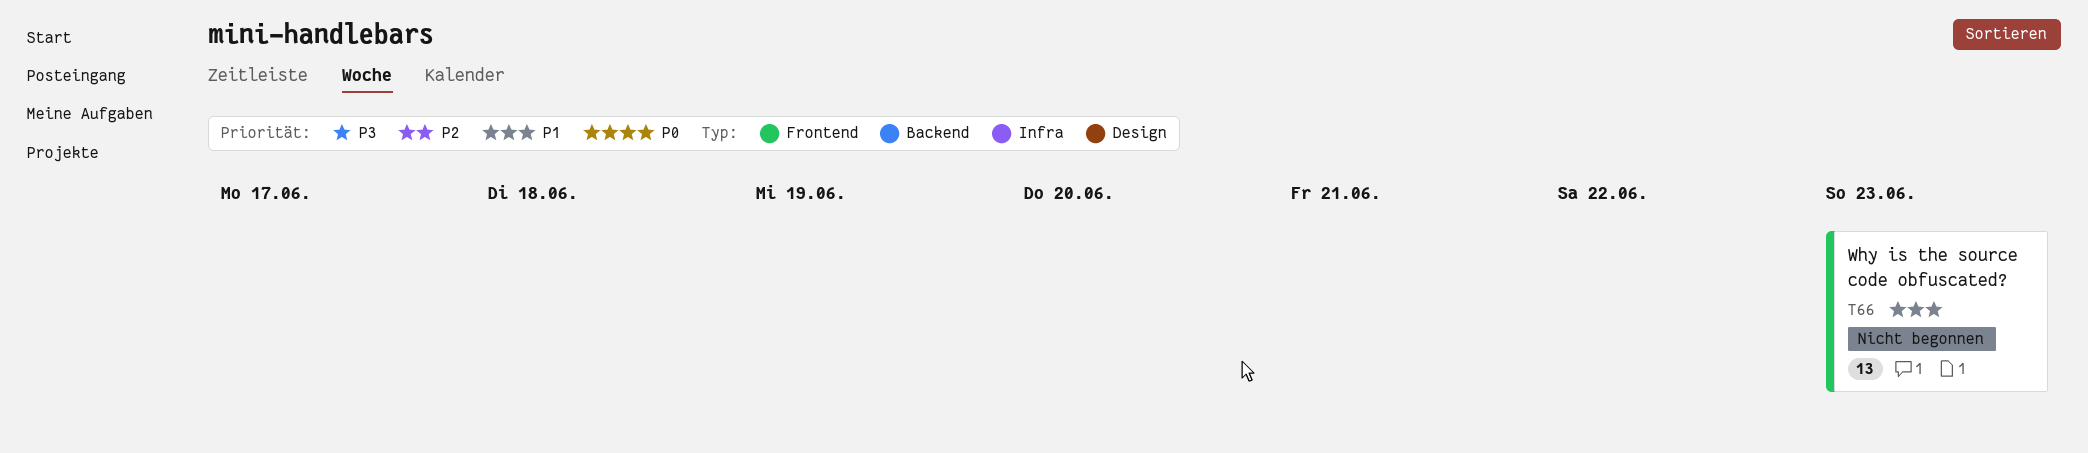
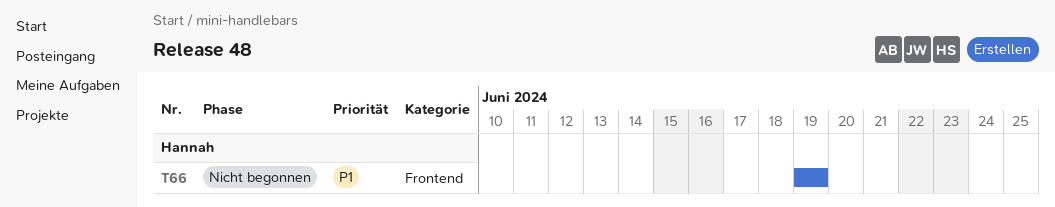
T66, due: Jun 23 -> Jun 19

